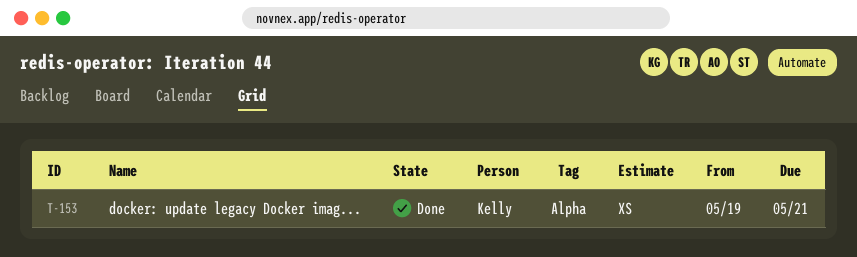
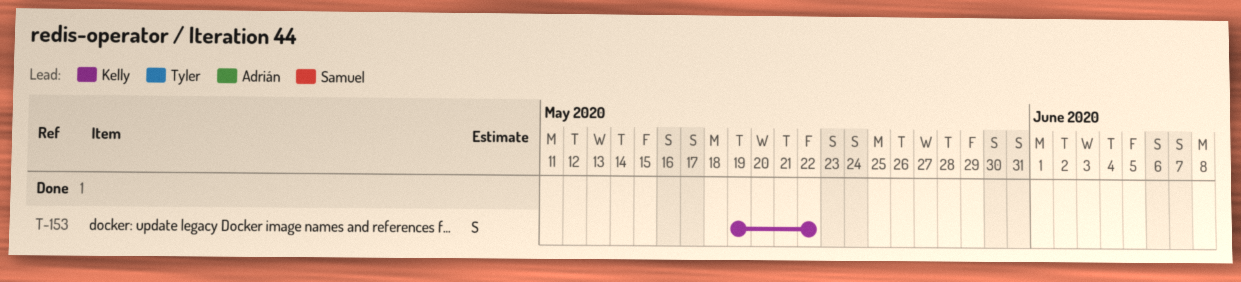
T-153, estimate: XS -> S
T-153, due: May 21 -> May 22

